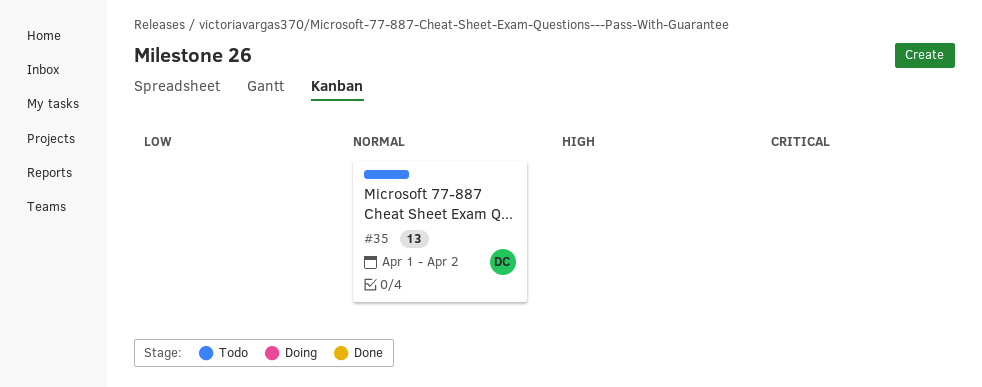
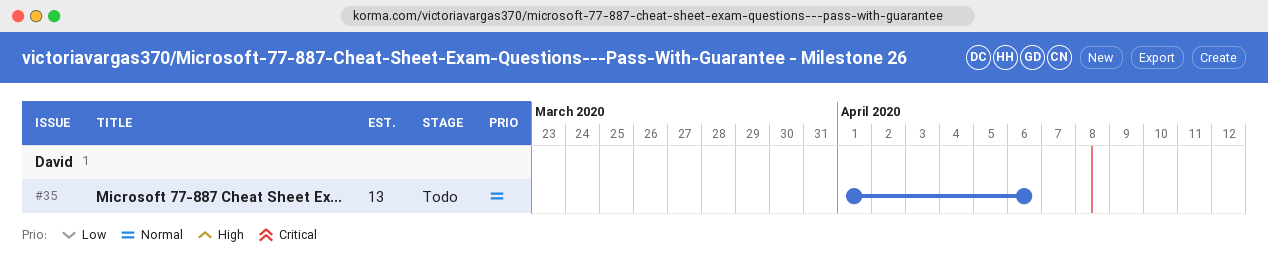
#35, due: Apr 2 -> Apr 6

